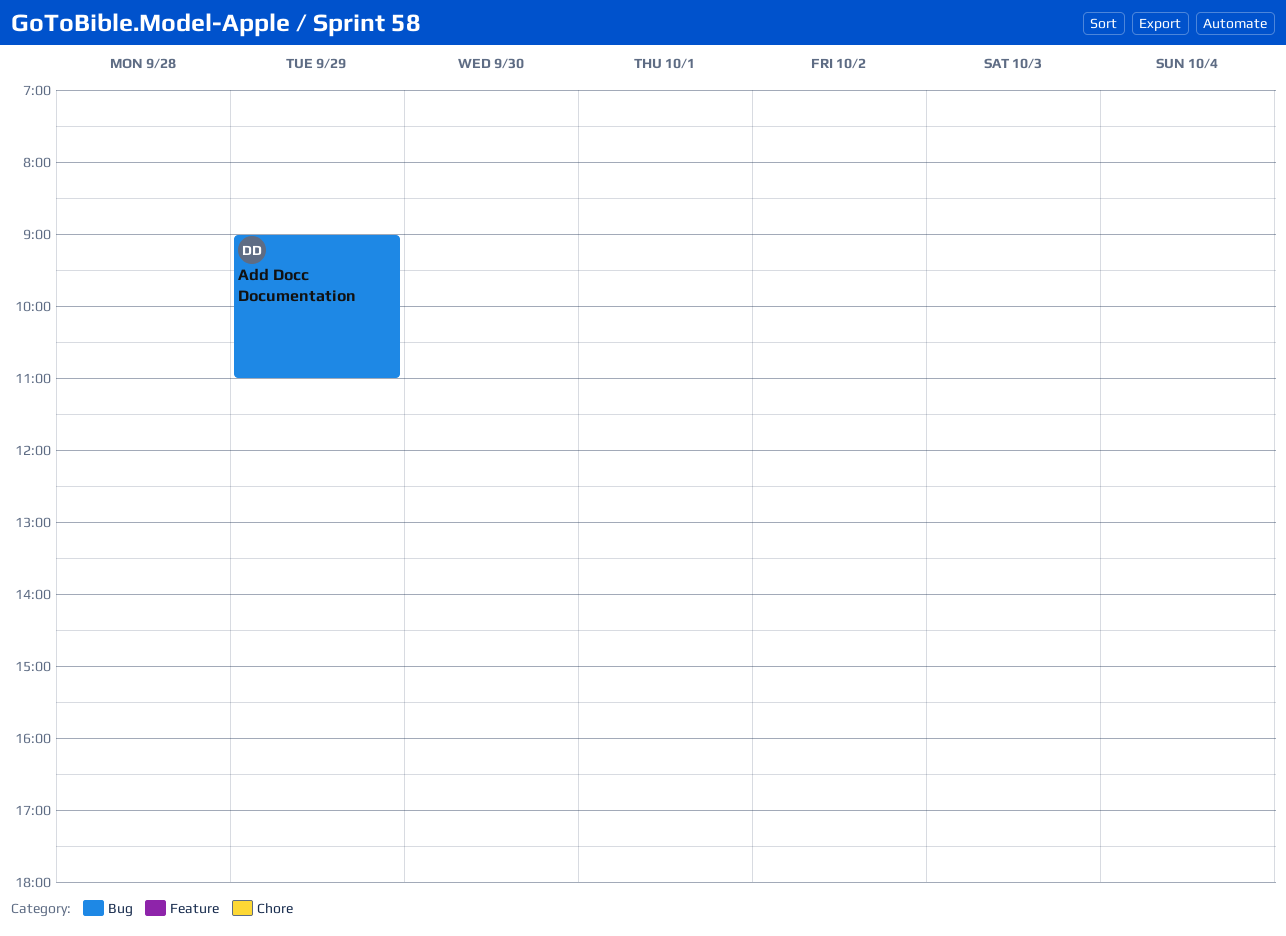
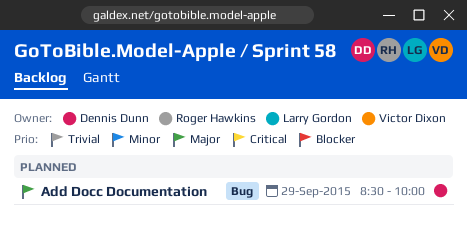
Add Docc Documentation, begins: 09:00 -> 08:30
Add Docc Documentation, ends: 11:00 -> 10:00

